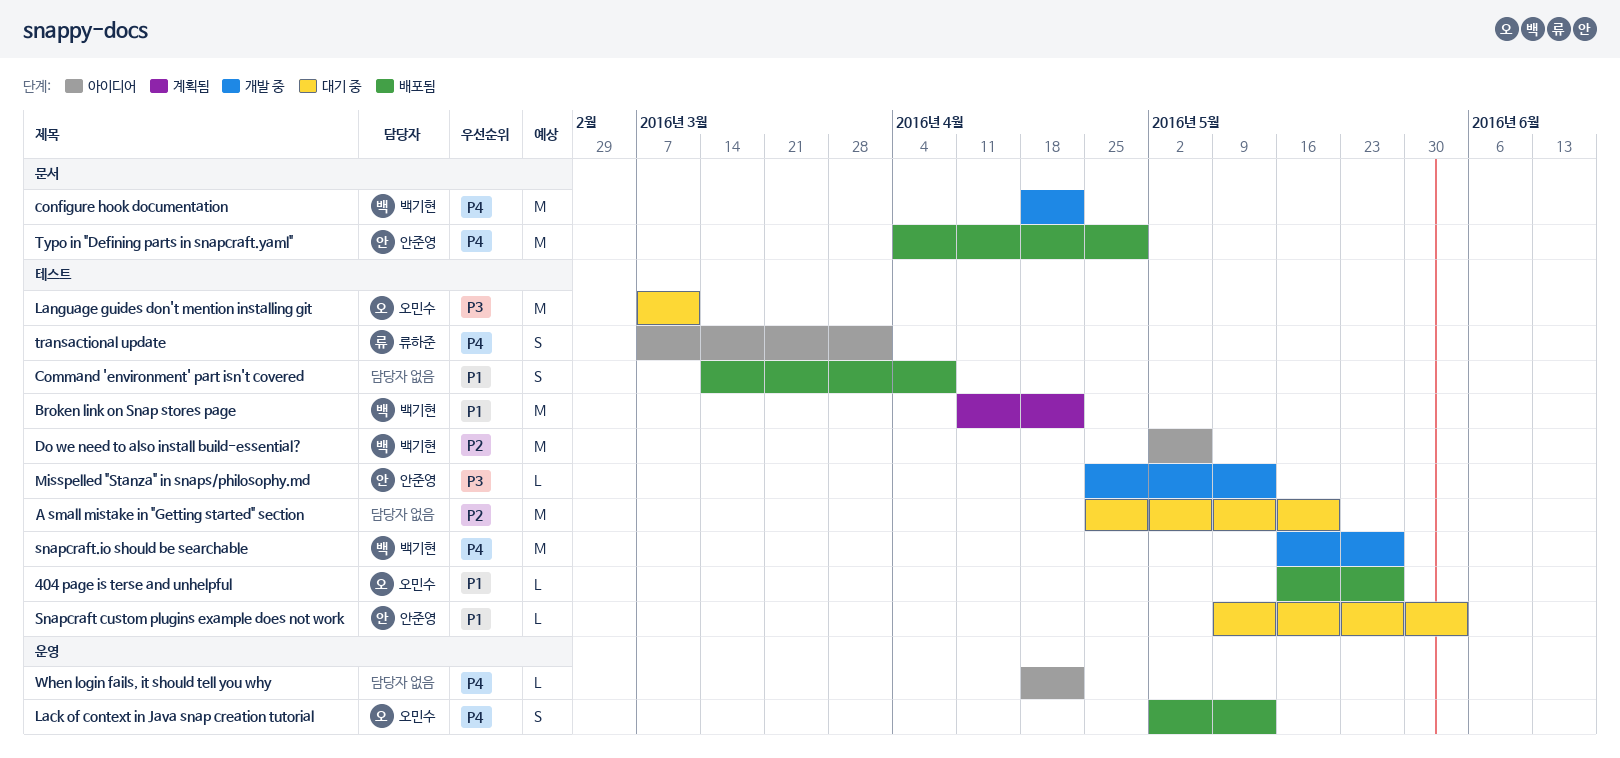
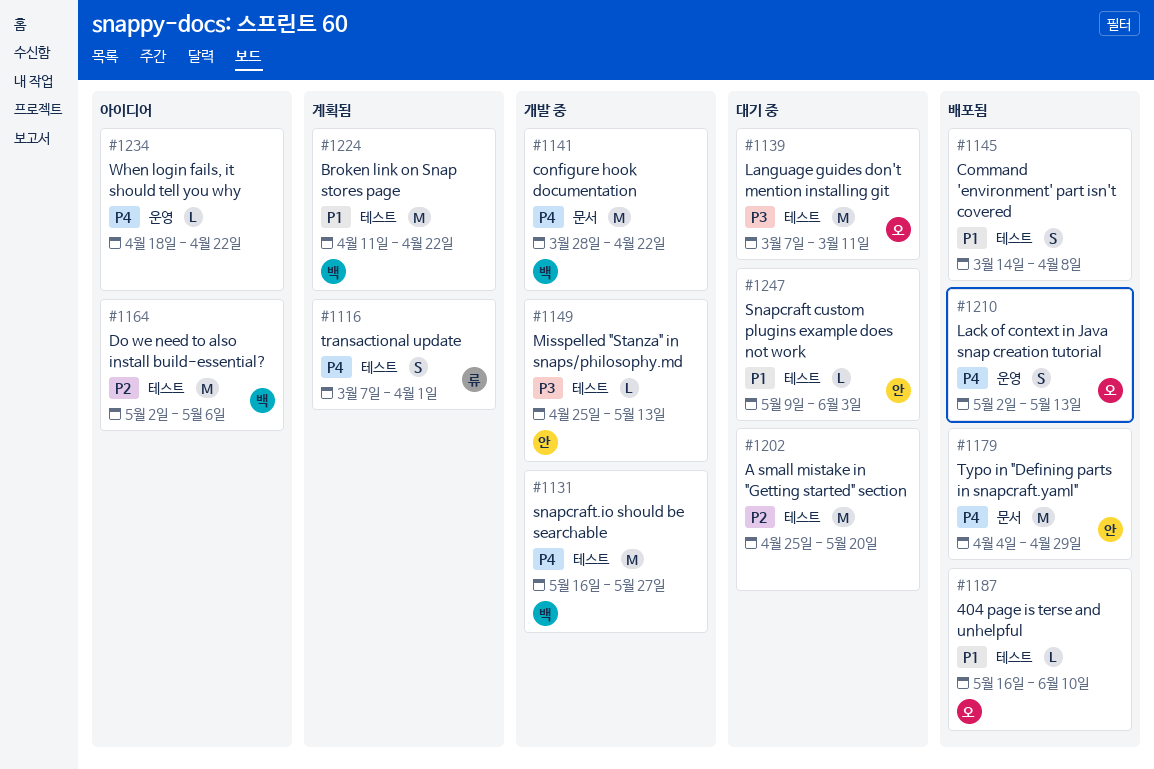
404 page is terse and unhelpful, due: May 27 -> Jun 10
configure hook documentation, start: Apr 18 -> Mar 28
transactional update, status: 아이디어 -> 계획됨

